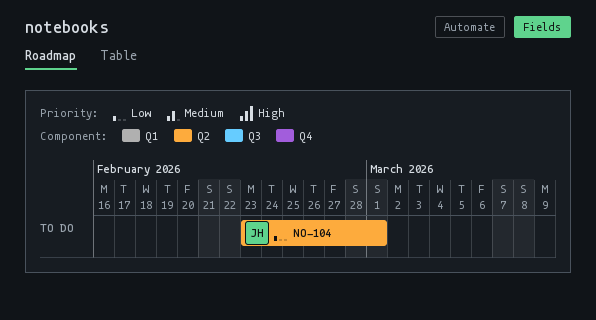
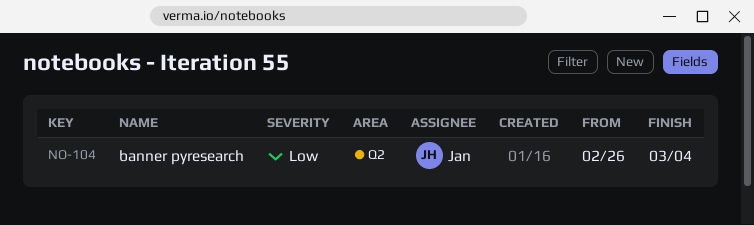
NO-104, start: Feb 23 -> Feb 26
NO-104, due: Mar 1 -> Mar 4

